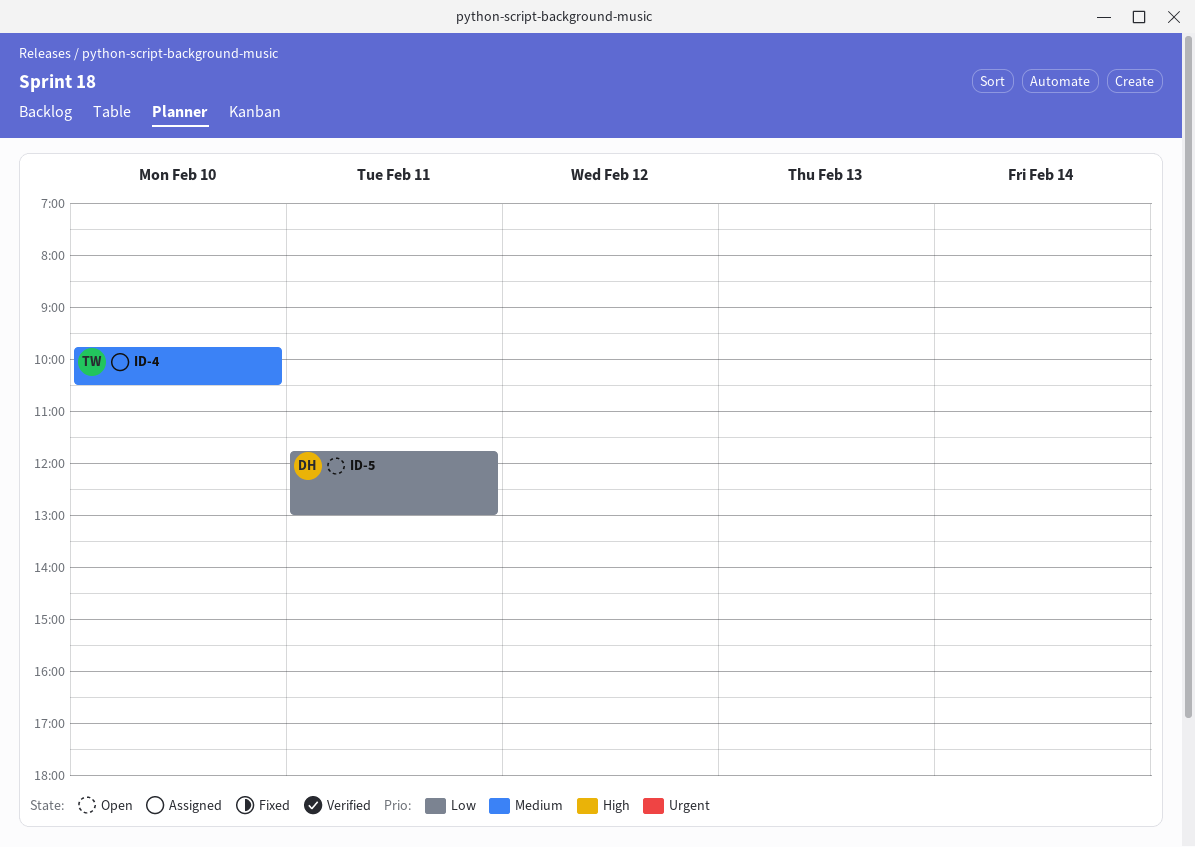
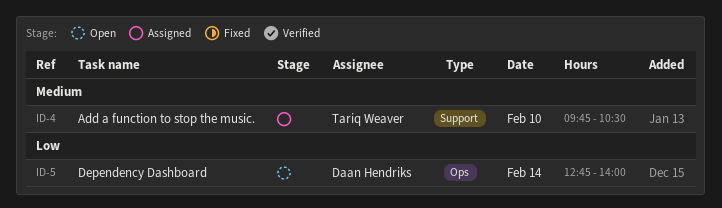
ID-5, day: Feb 11 -> Feb 14
ID-5, begins: 11:45 -> 12:45
ID-5, ends: 13:00 -> 14:00

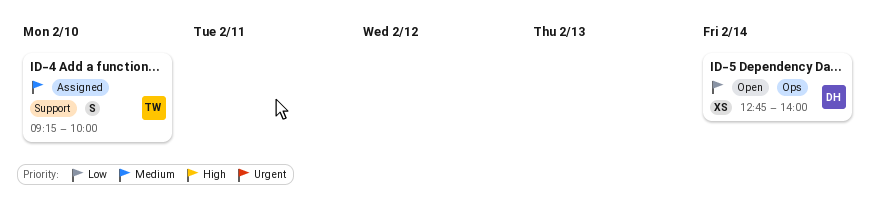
ID-4, begins: 09:45 -> 09:15
ID-4, ends: 10:30 -> 10:00

